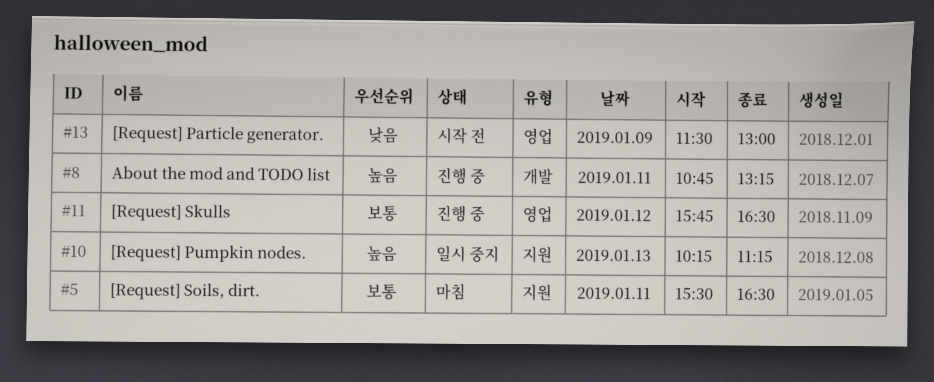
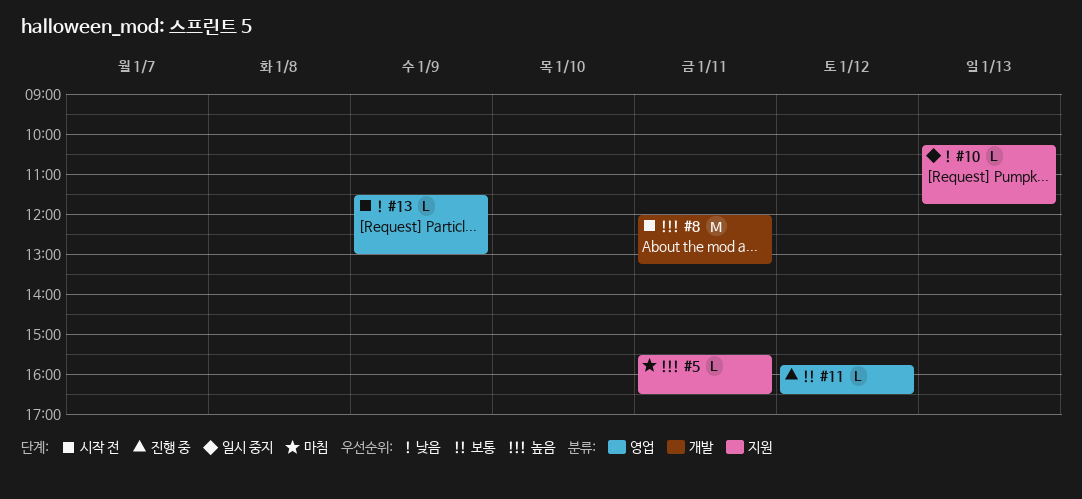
#5, priority: 보통 -> 높음
#8, status: 진행 중 -> 시작 전
#8, begins: 10:45 -> 12:00
#10, priority: 높음 -> 낮음
#10, ends: 11:15 -> 11:45

